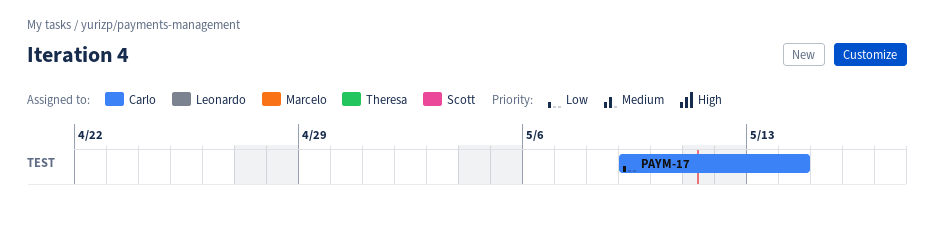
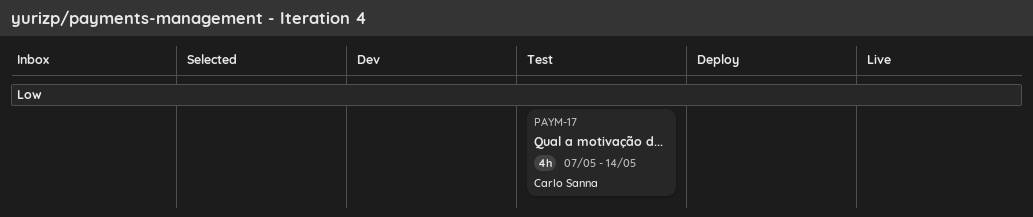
PAYM-17, start: May 9 -> May 7

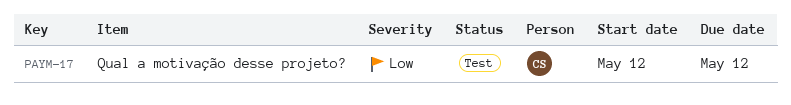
PAYM-17, start: May 7 -> May 12
PAYM-17, due: May 14 -> May 12

